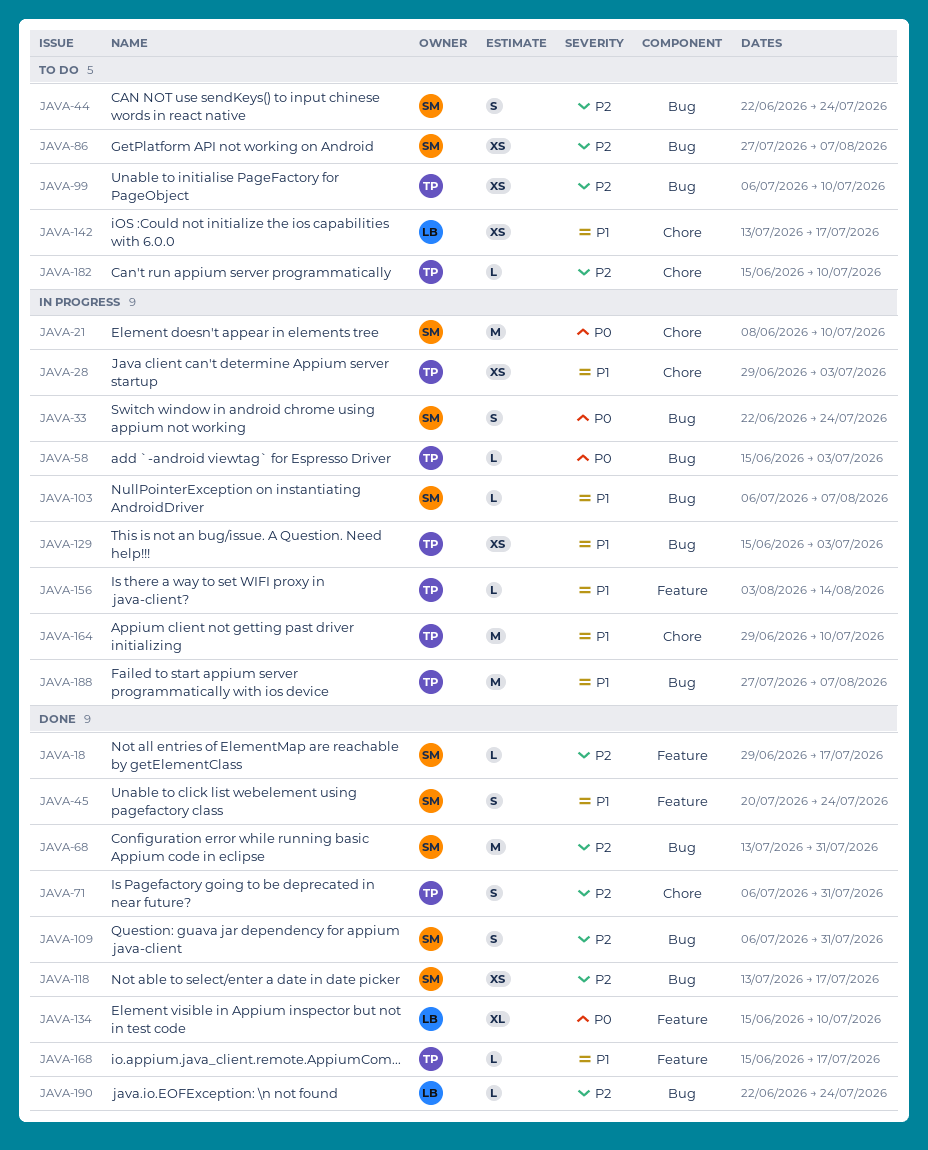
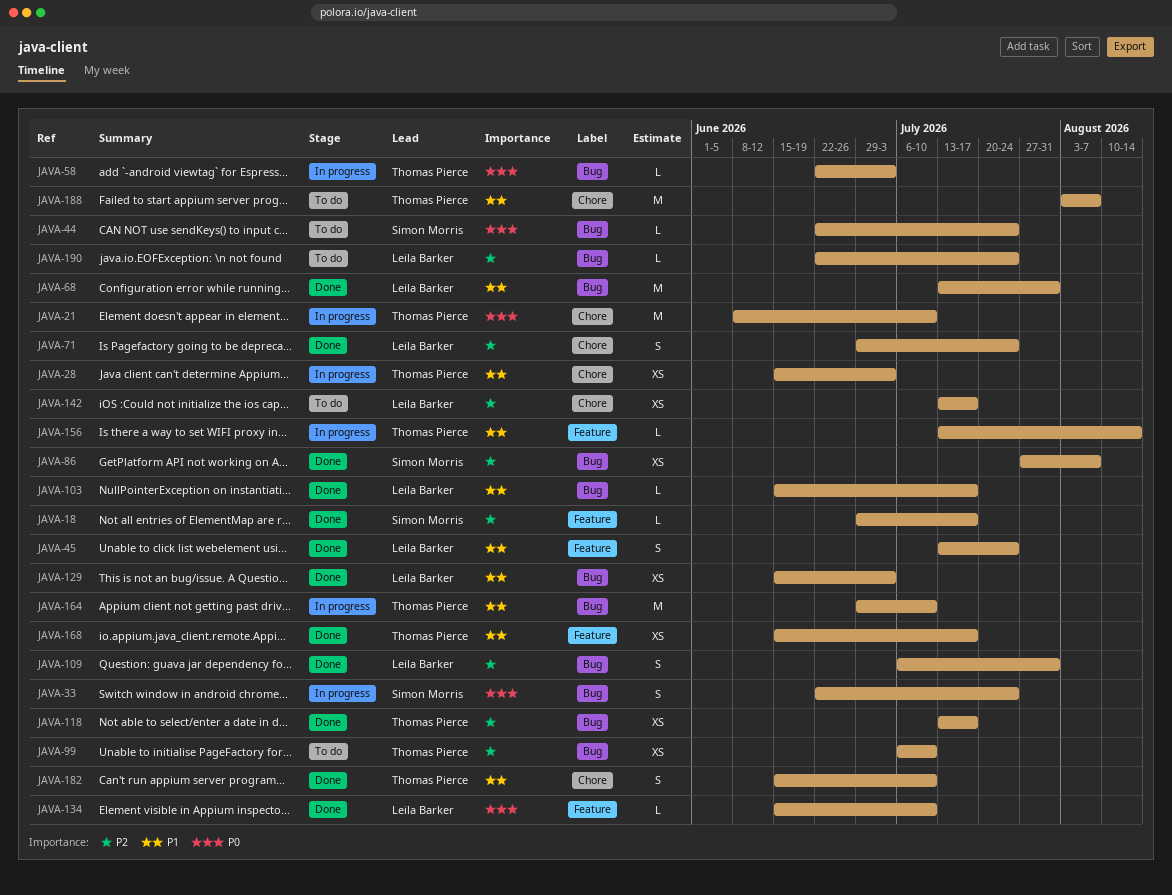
JAVA-21, owner: Simon Morris -> Thomas Pierce
JAVA-28, start: Jun 29 -> Jun 15
JAVA-44, priority: P2 -> P0
JAVA-44, estimate: S -> L
JAVA-45, owner: Simon Morris -> Leila Barker
JAVA-45, start: Jul 20 -> Jul 13
JAVA-58, start: Jun 15 -> Jun 22
JAVA-68, owner: Simon Morris -> Leila Barker
JAVA-68, priority: P2 -> P1
JAVA-71, owner: Thomas Pierce -> Leila Barker
JAVA-71, start: Jul 6 -> Jun 29
JAVA-71, due: Jul 31 -> Jul 24
JAVA-86, status: To do -> Done
JAVA-103, status: In progress -> Done
JAVA-103, owner: Simon Morris -> Leila Barker
JAVA-103, start: Jul 6 -> Jun 15
JAVA-103, due: Aug 7 -> Jul 17
JAVA-109, owner: Simon Morris -> Leila Barker
JAVA-118, owner: Simon Morris -> Thomas Pierce
JAVA-129, status: In progress -> Done
JAVA-129, owner: Thomas Pierce -> Leila Barker
JAVA-134, estimate: XL -> L
JAVA-142, priority: P1 -> P2
JAVA-156, start: Aug 3 -> Jul 13
JAVA-164, label: Chore -> Bug
JAVA-168, estimate: L -> XS
JAVA-182, status: To do -> Done
JAVA-182, priority: P2 -> P1
JAVA-182, estimate: L -> S
JAVA-188, status: In progress -> To do
JAVA-188, label: Bug -> Chore
JAVA-188, start: Jul 27 -> Aug 3
JAVA-190, status: Done -> To do

